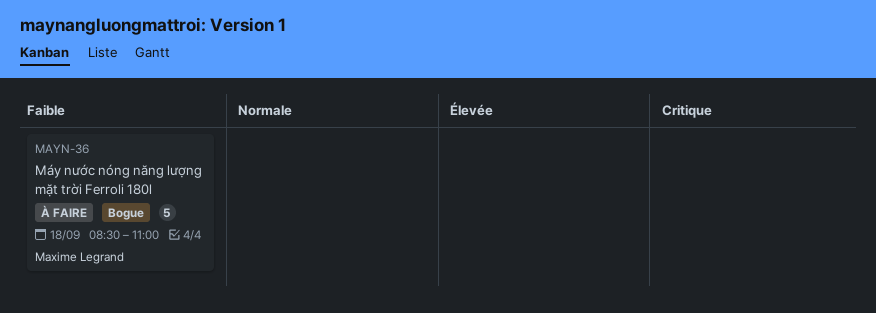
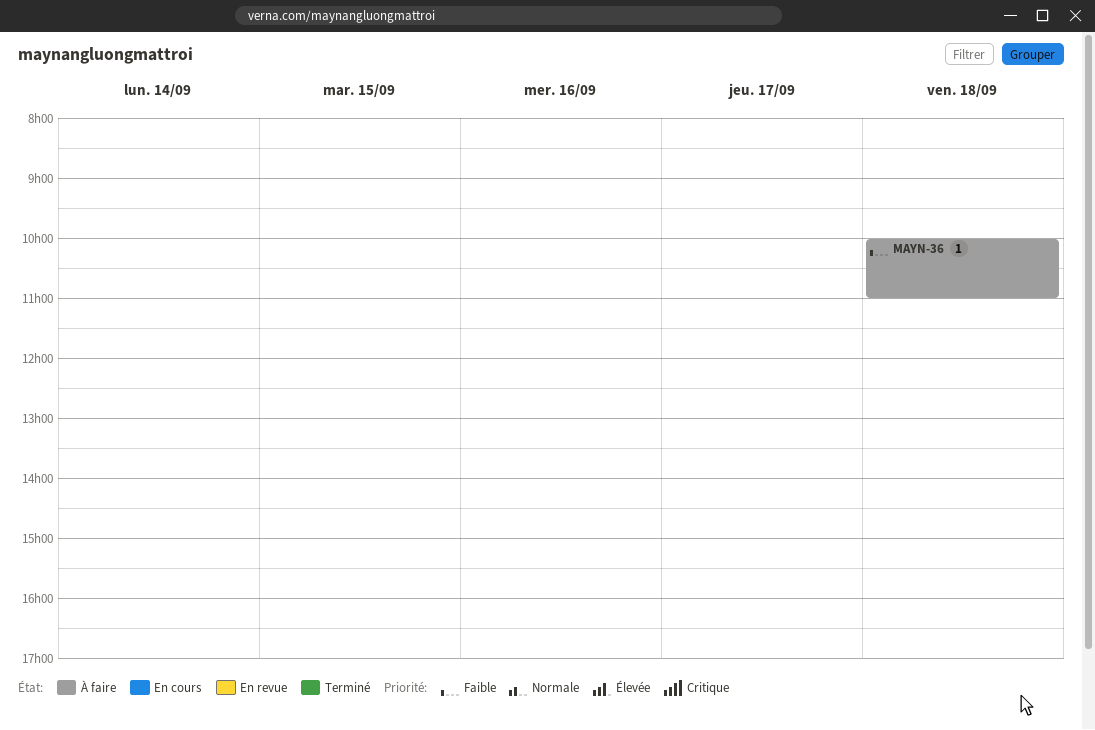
MAYN-36, estimate: 5 -> 1
MAYN-36, begins: 08:30 -> 10:00

